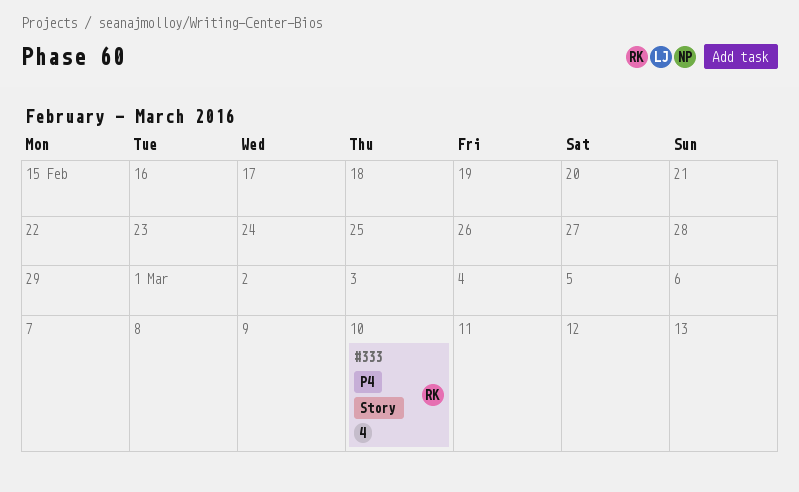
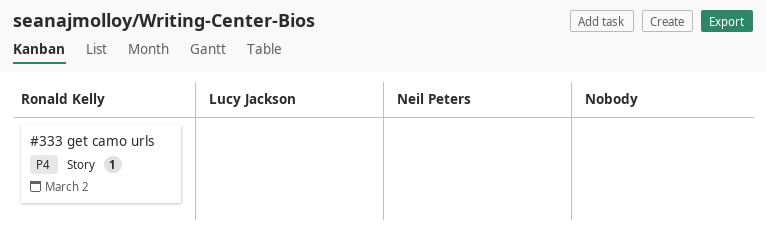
#333, estimate: 4 -> 1
#333, due: Mar 10 -> Mar 2

